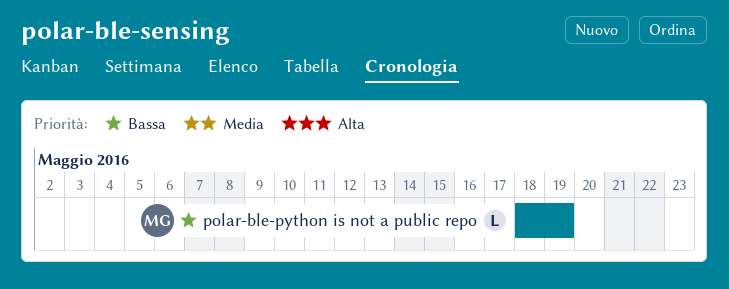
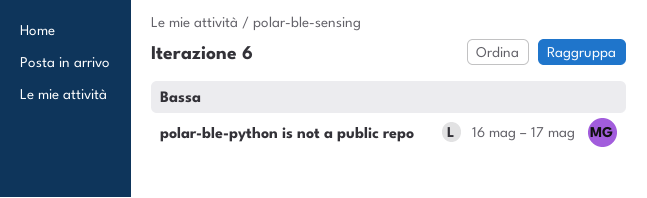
polar-ble-python is not a public repo, start: May 18 -> May 16
polar-ble-python is not a public repo, due: May 19 -> May 17

